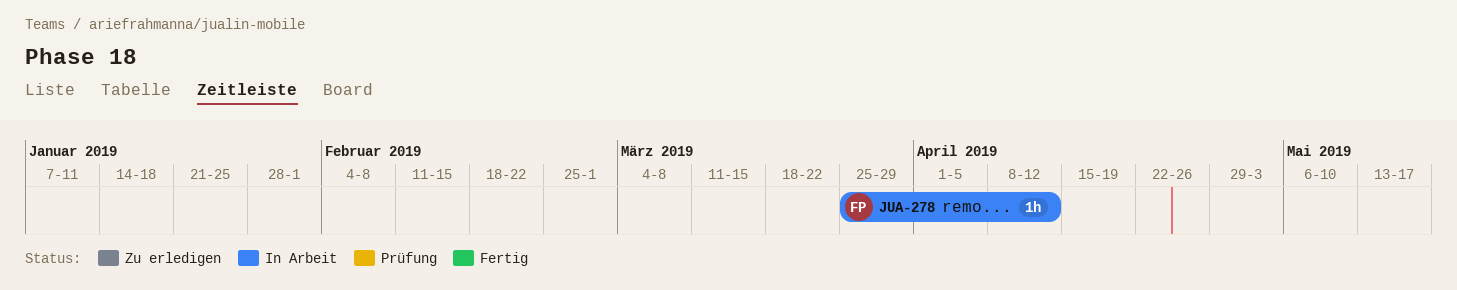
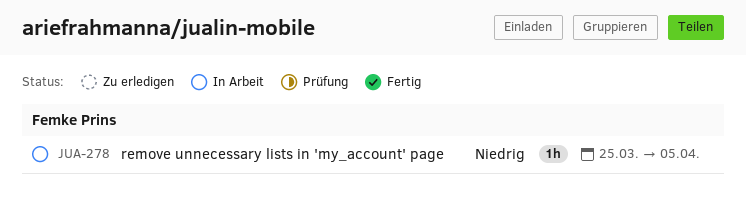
JUA-278, due: Apr 12 -> Apr 5

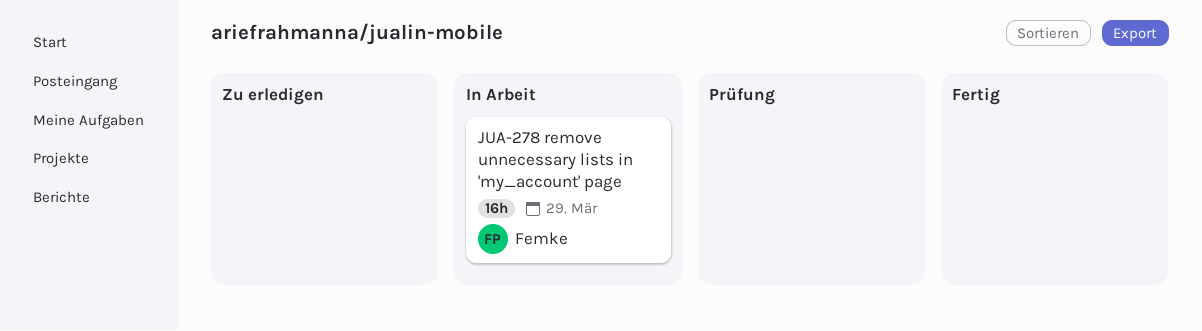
JUA-278, estimate: 1h -> 16h
JUA-278, due: Apr 5 -> Mar 29

